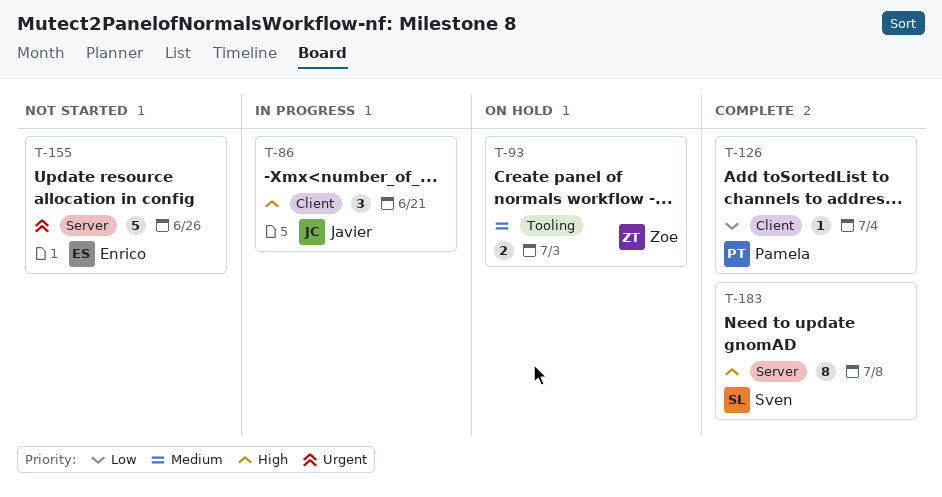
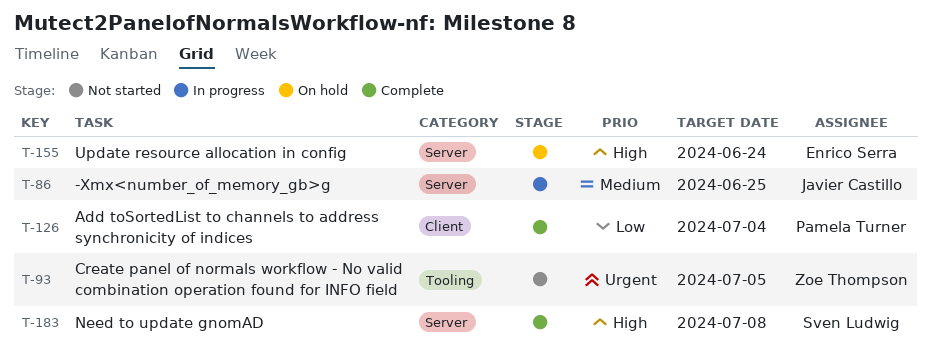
T-86, priority: High -> Medium
T-86, label: Client -> Server
T-86, due: Jun 21 -> Jun 25
T-93, status: On hold -> Not started
T-93, priority: Medium -> Urgent
T-93, due: Jul 3 -> Jul 5
T-155, status: Not started -> On hold
T-155, priority: Urgent -> High
T-155, due: Jun 26 -> Jun 24

